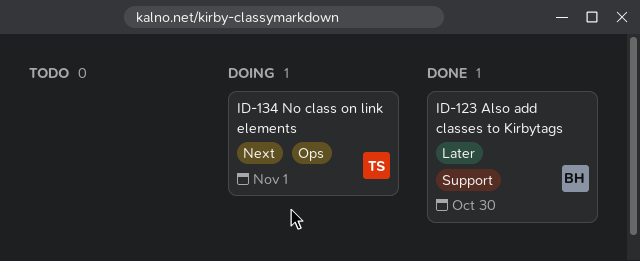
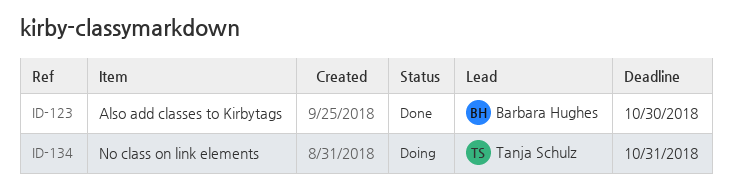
ID-134, due: Nov 1 -> Oct 31

